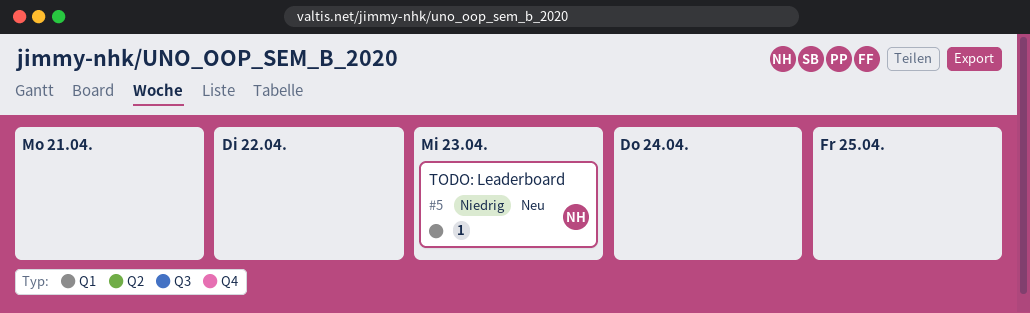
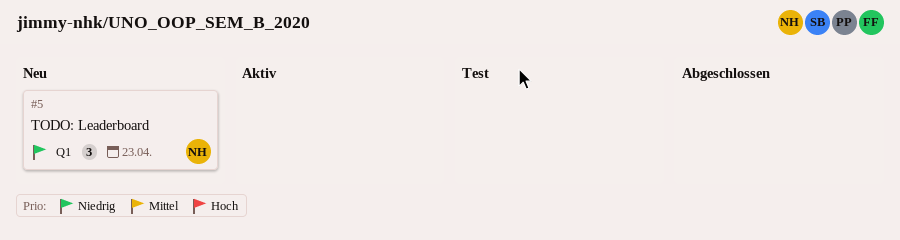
#5, estimate: 1 -> 3

